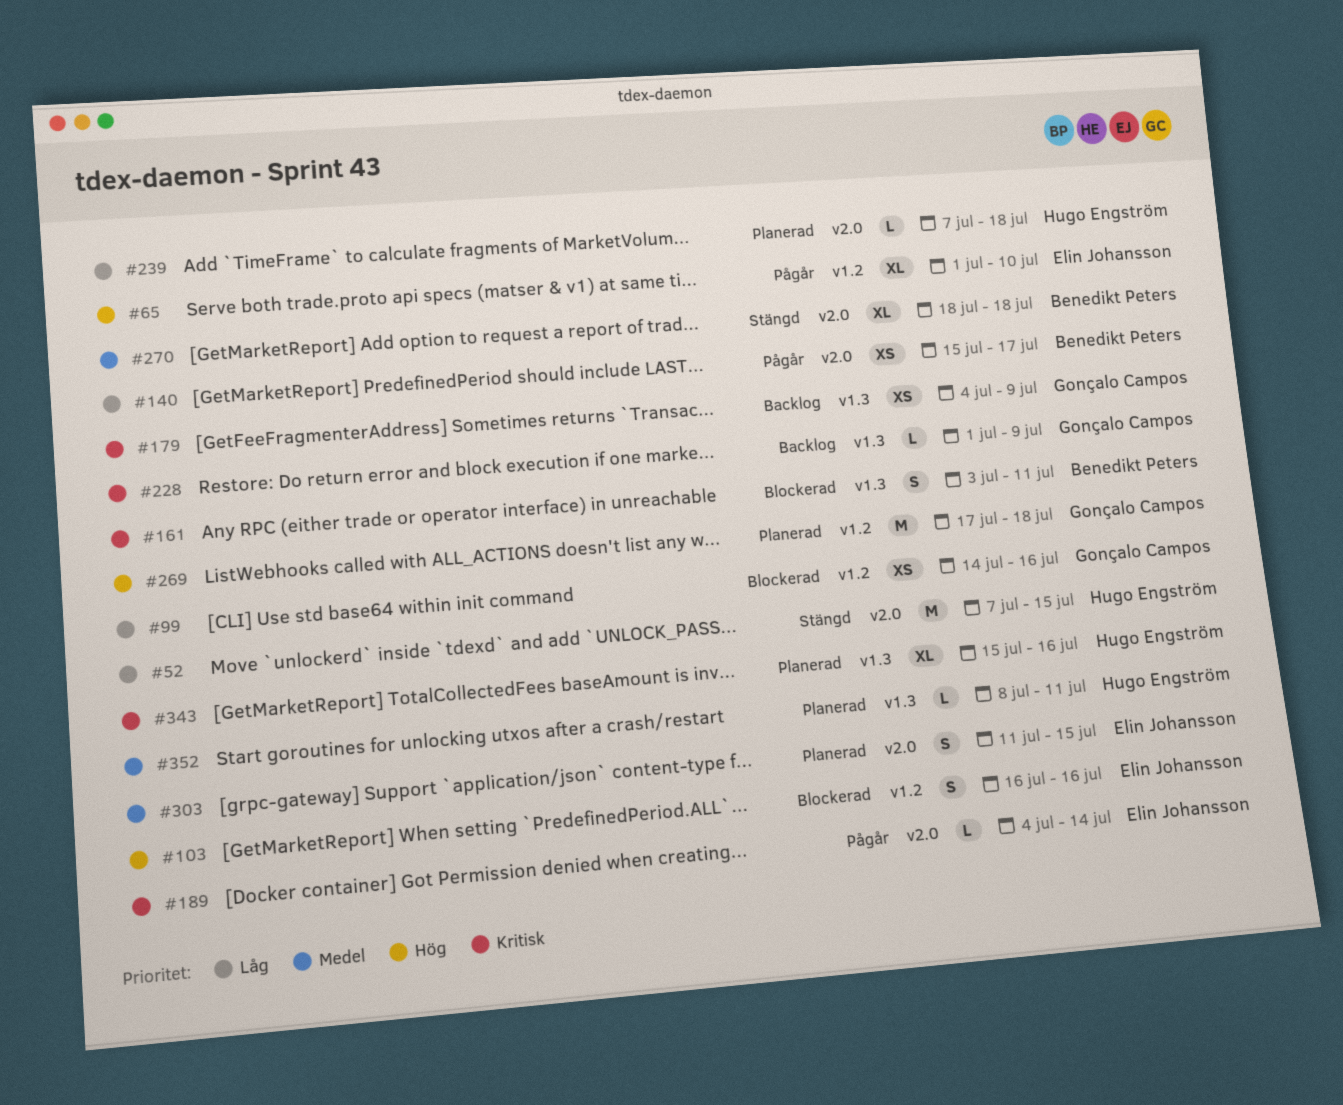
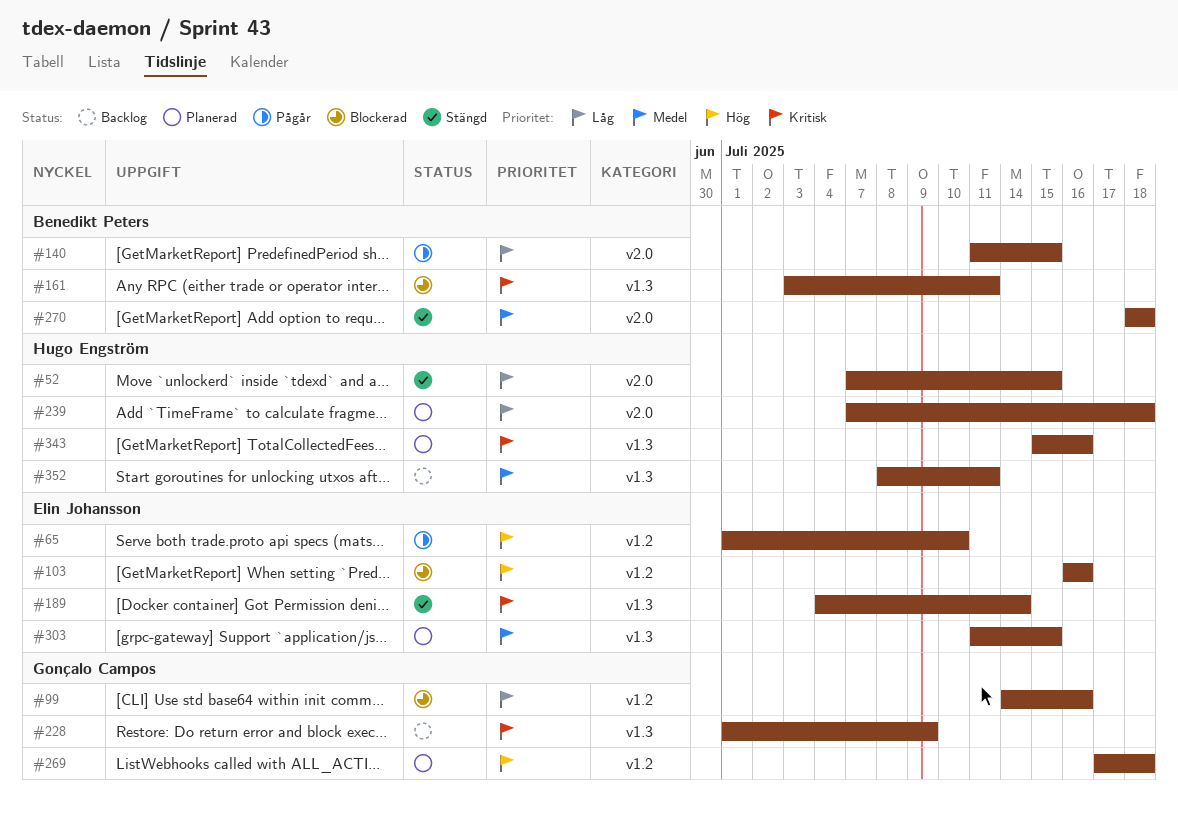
#140, start: Jul 15 -> Jul 11
#140, due: Jul 17 -> Jul 15
#179: present -> none
#189, status: Pågår -> Stängd
#189, label: v2.0 -> v1.3
#303, label: v2.0 -> v1.3
#352, status: Planerad -> Backlog

